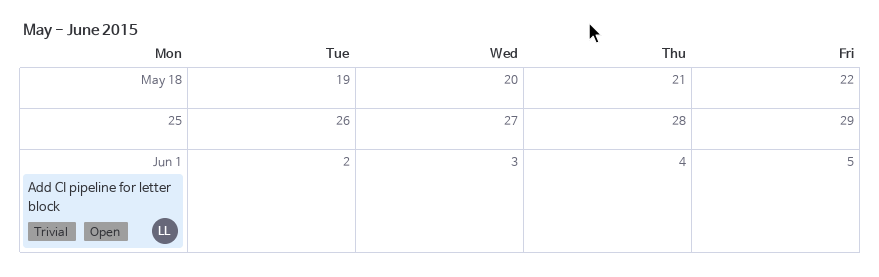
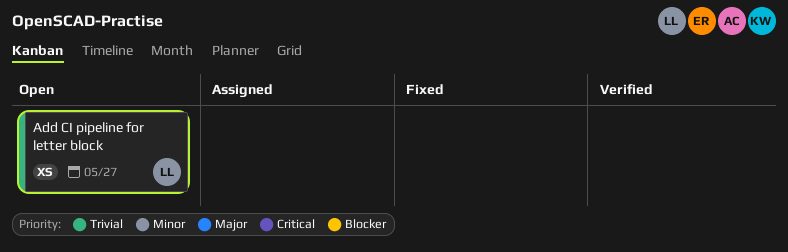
Add CI pipeline for letter block, due: Jun 1 -> May 27

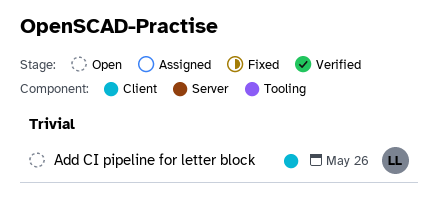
Add CI pipeline for letter block, due: May 27 -> May 26

